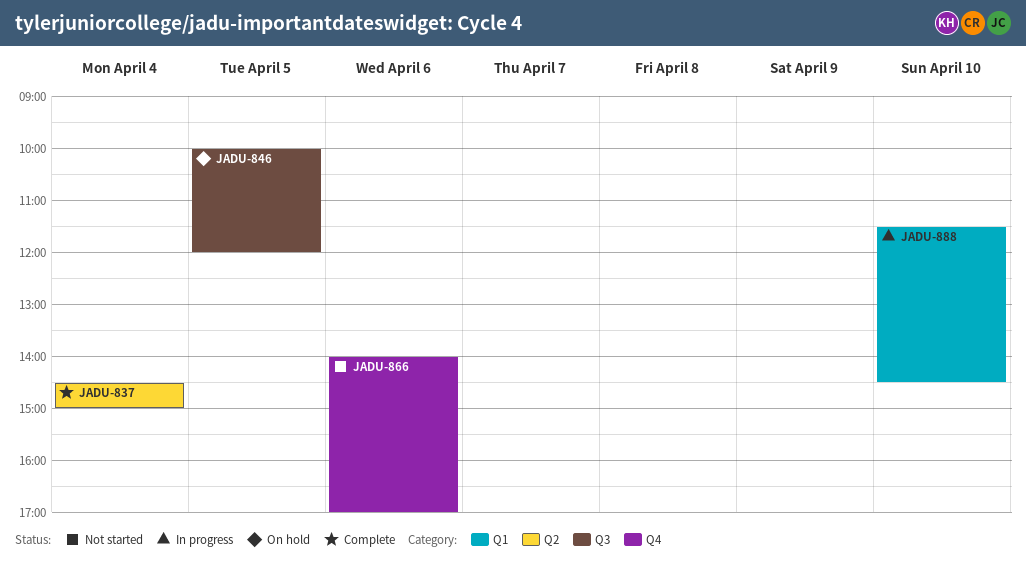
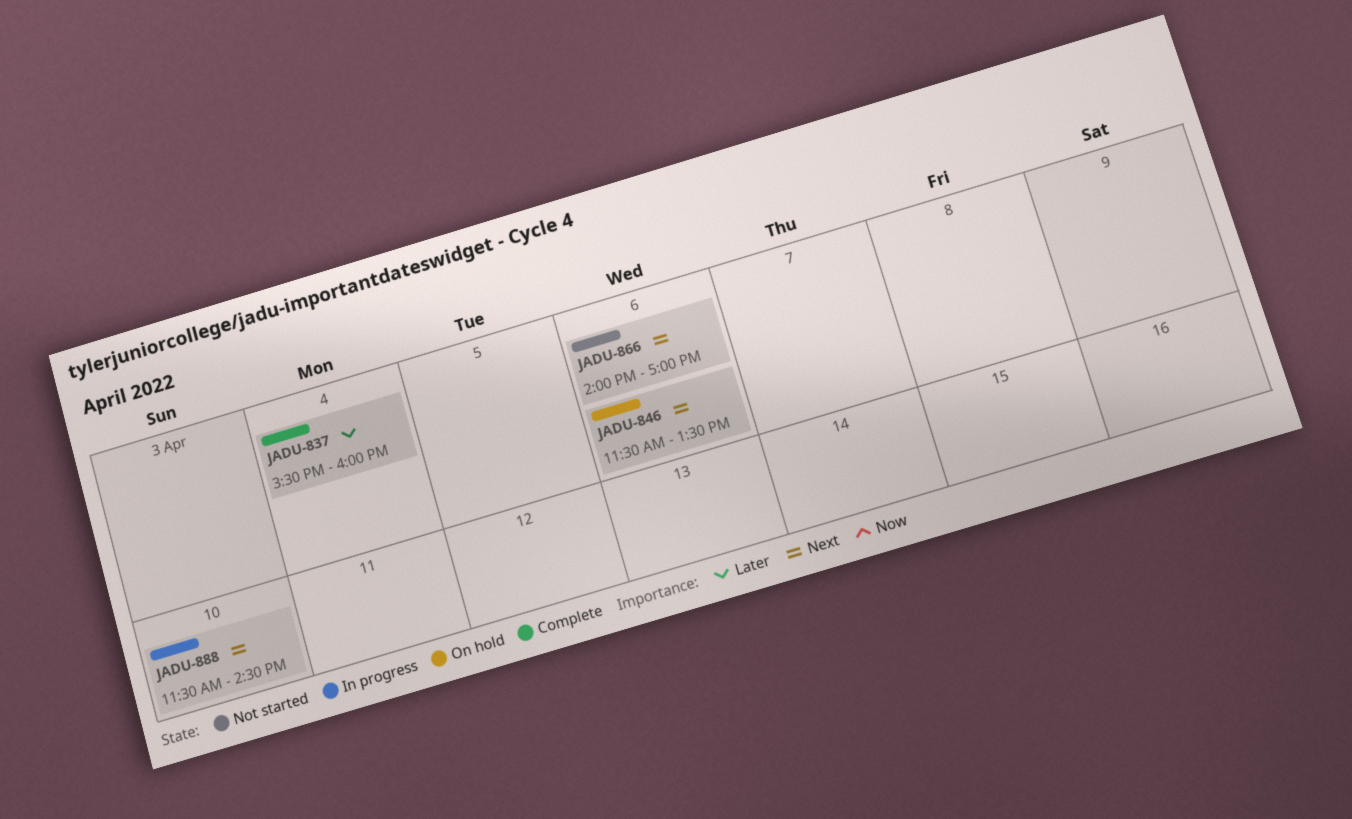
JADU-837, begins: 14:30 -> 15:30
JADU-837, ends: 15:00 -> 16:00
JADU-846, day: Apr 5 -> Apr 6
JADU-846, begins: 10:00 -> 11:30
JADU-846, ends: 12:00 -> 13:30

